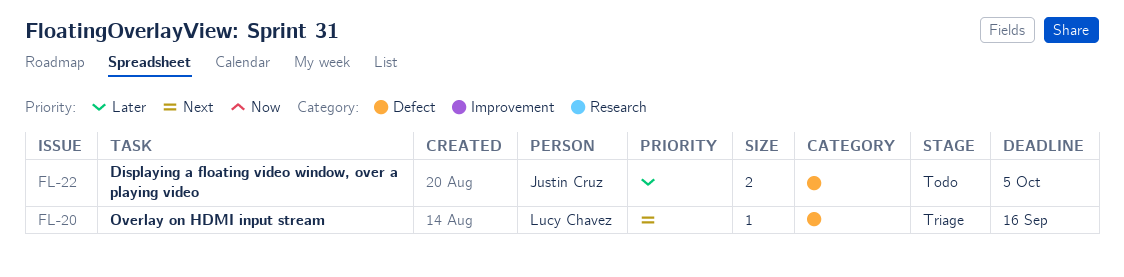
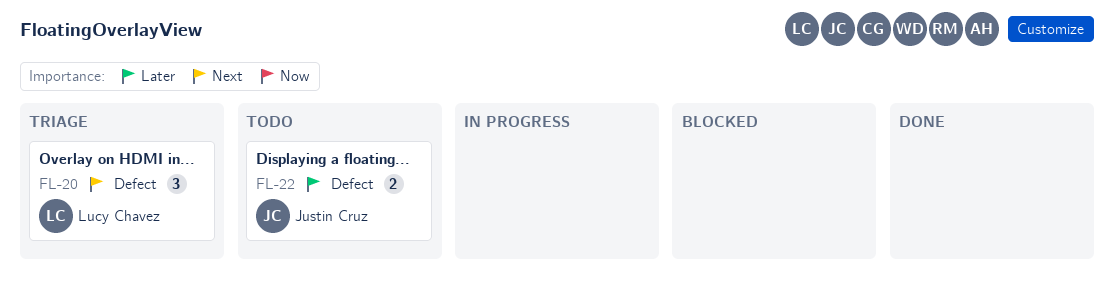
FL-20, estimate: 1 -> 3

